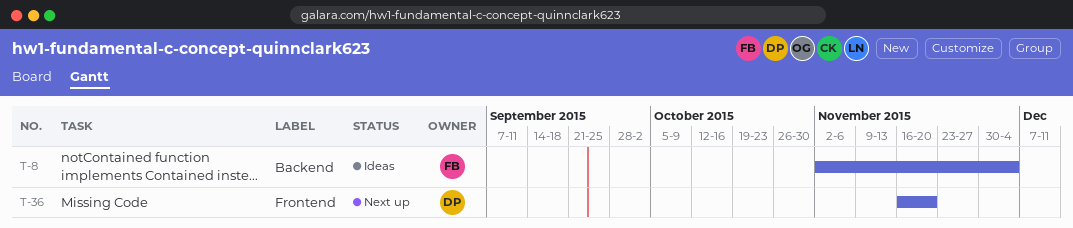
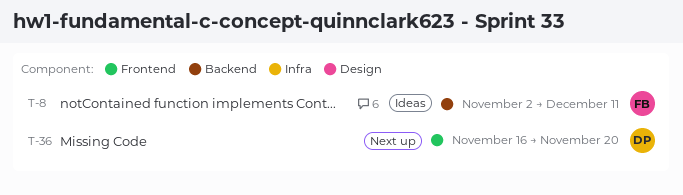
T-8, due: Dec 4 -> Dec 11

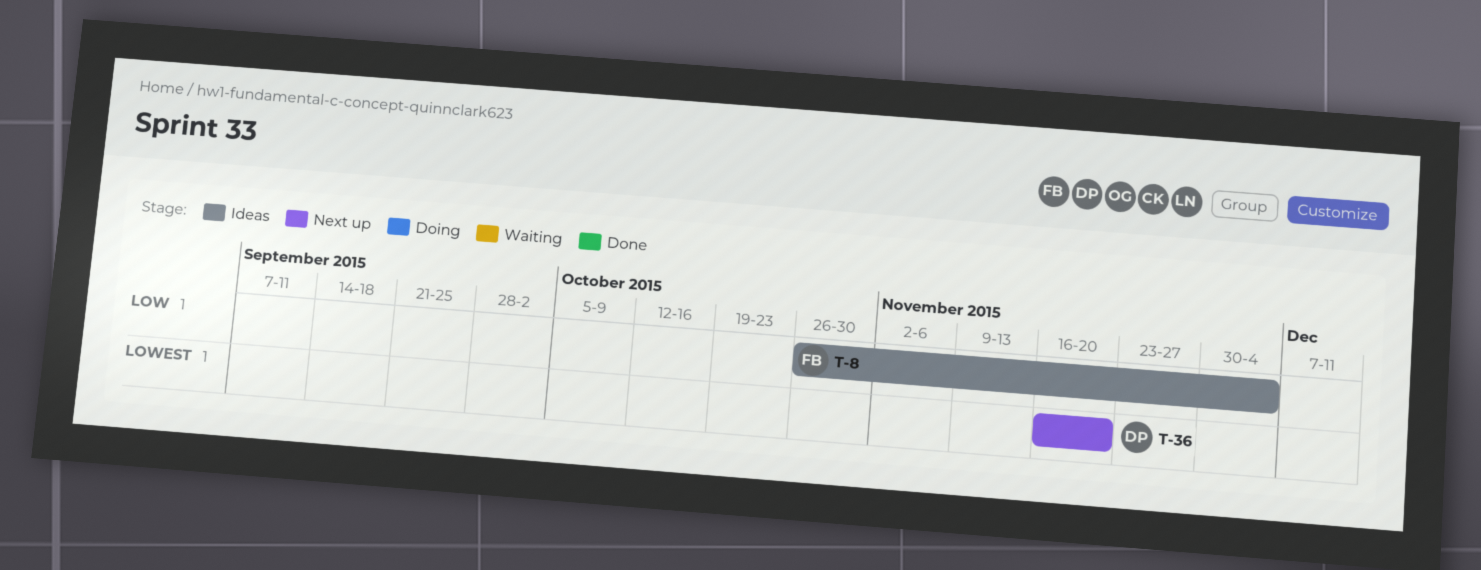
T-8, start: Nov 2 -> Oct 26
T-8, due: Dec 11 -> Dec 4

